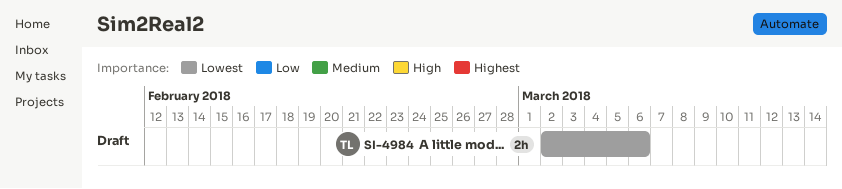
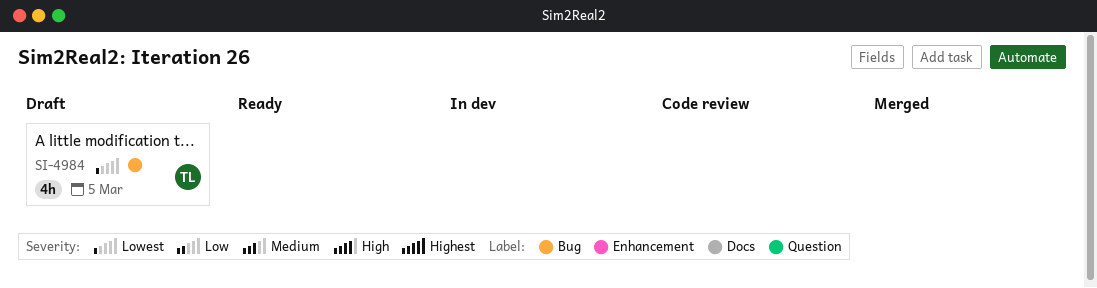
SI-4984, estimate: 2h -> 4h
SI-4984, due: Mar 6 -> Mar 5

